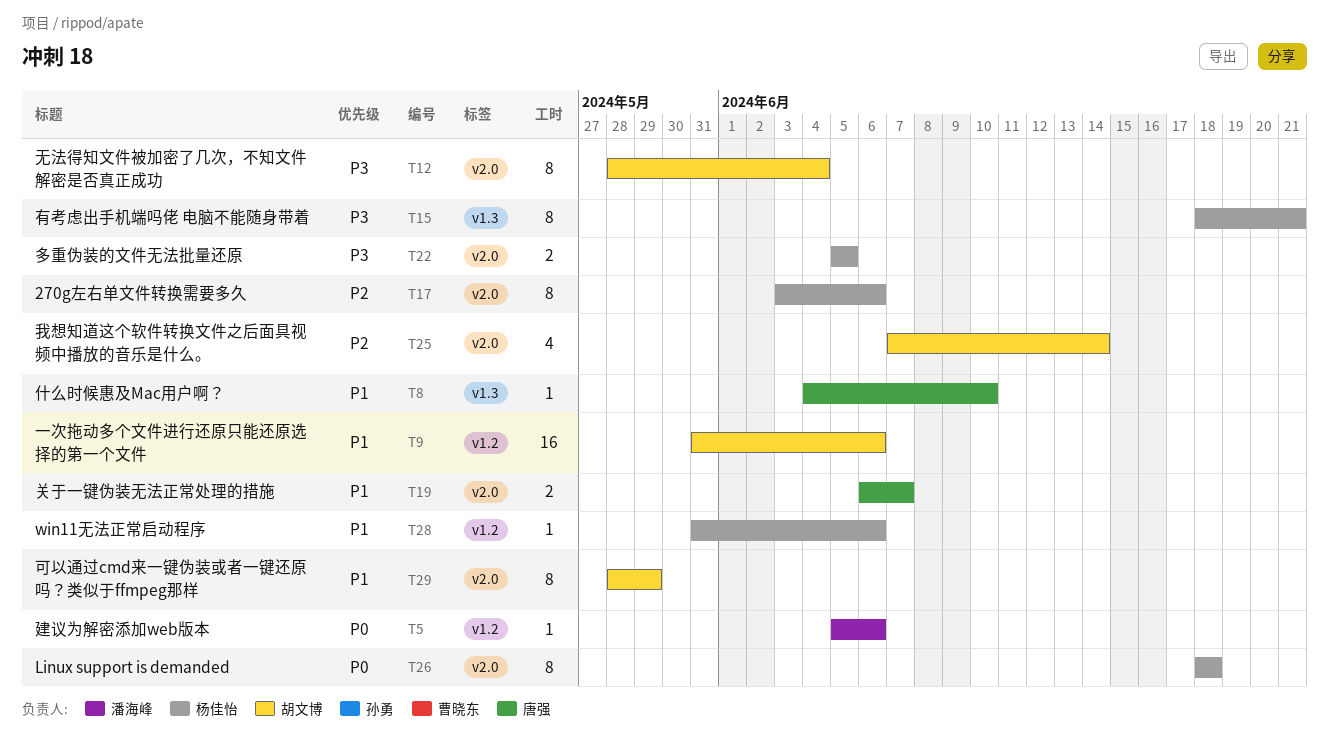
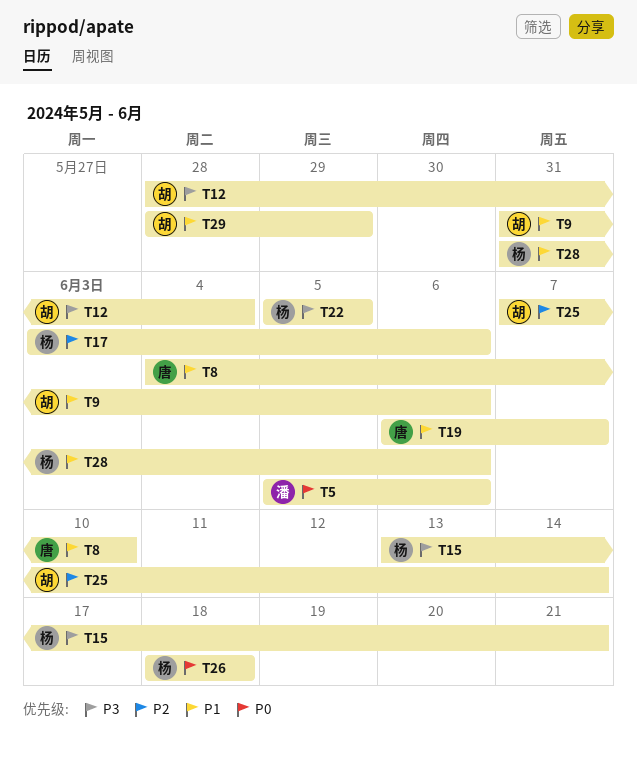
T15, start: Jun 18 -> Jun 13

